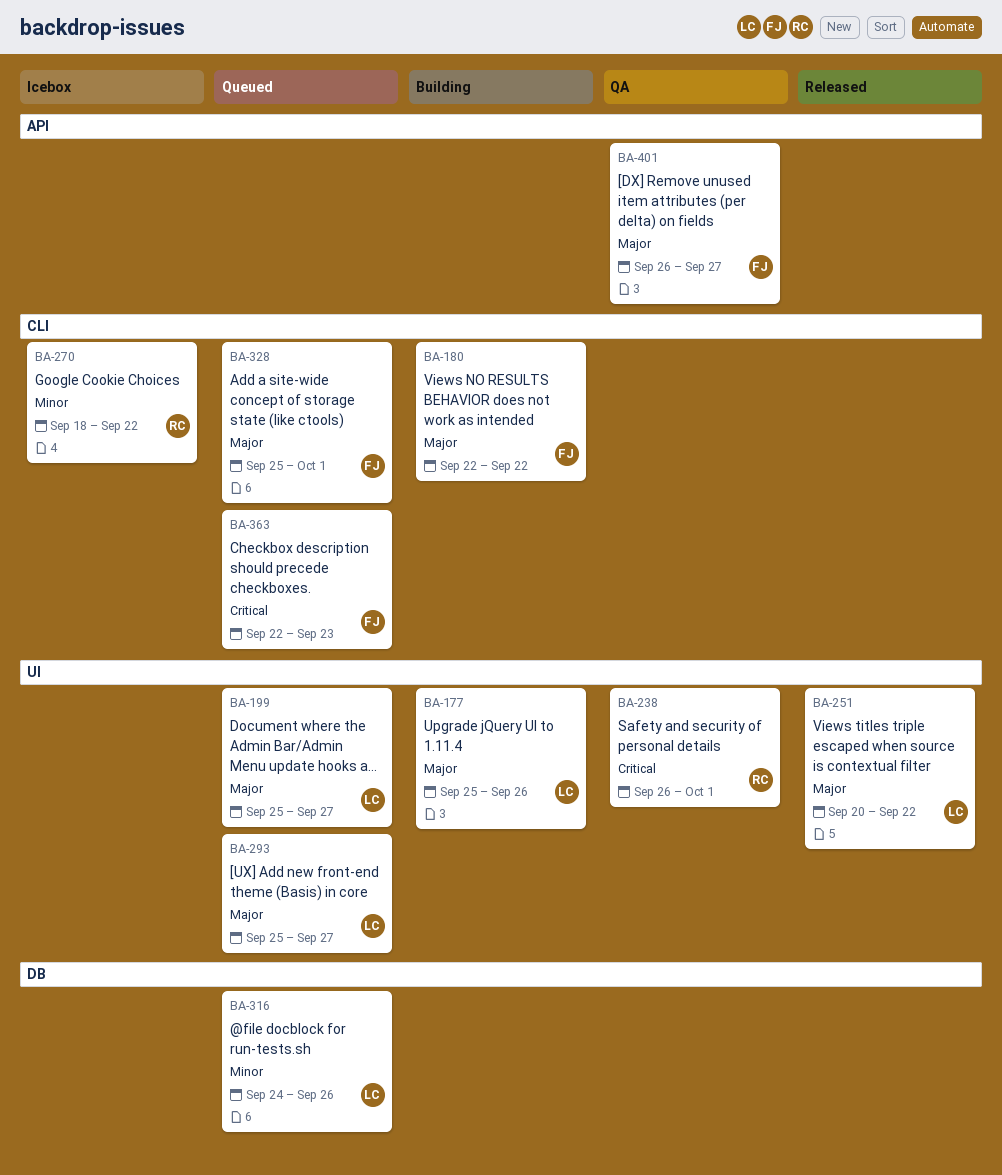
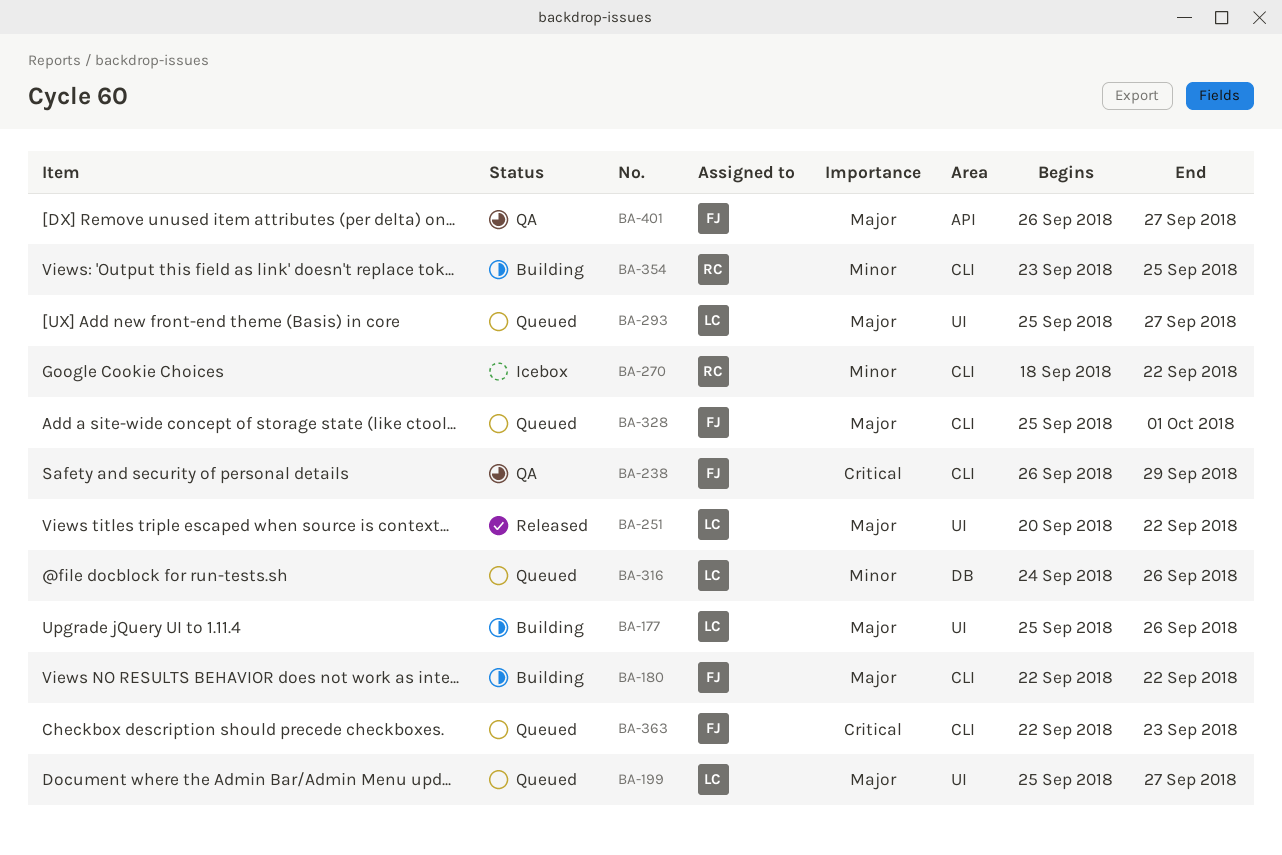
BA-238, owner: RC -> FJ
BA-238, label: UI -> CLI
BA-238, due: Oct 1 -> Sep 29
BA-354: none -> present

